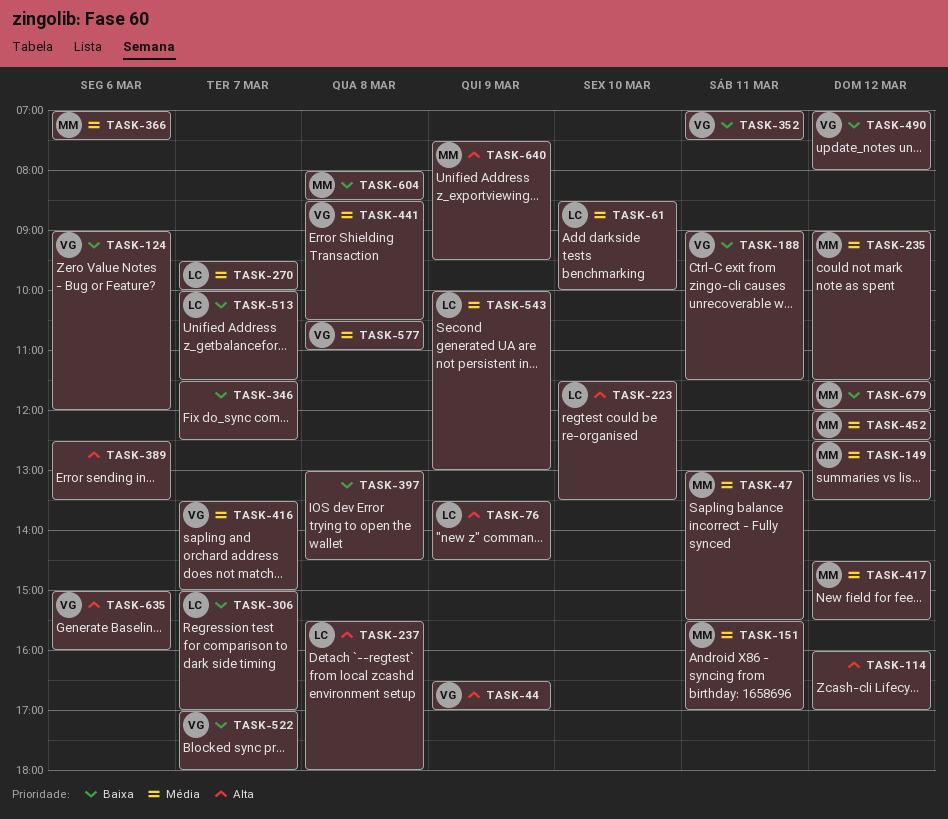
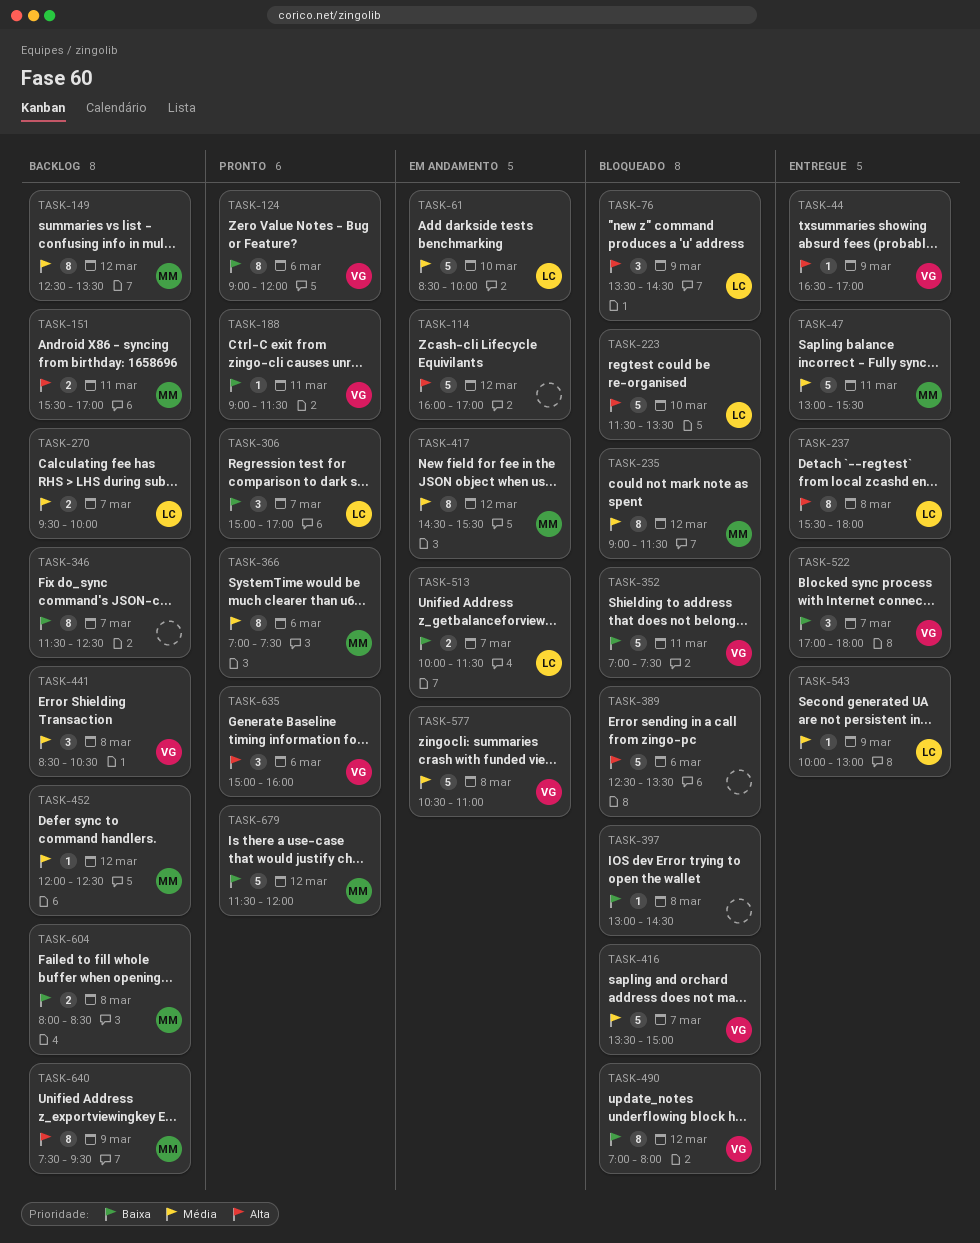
TASK-151, priority: Média -> Alta

